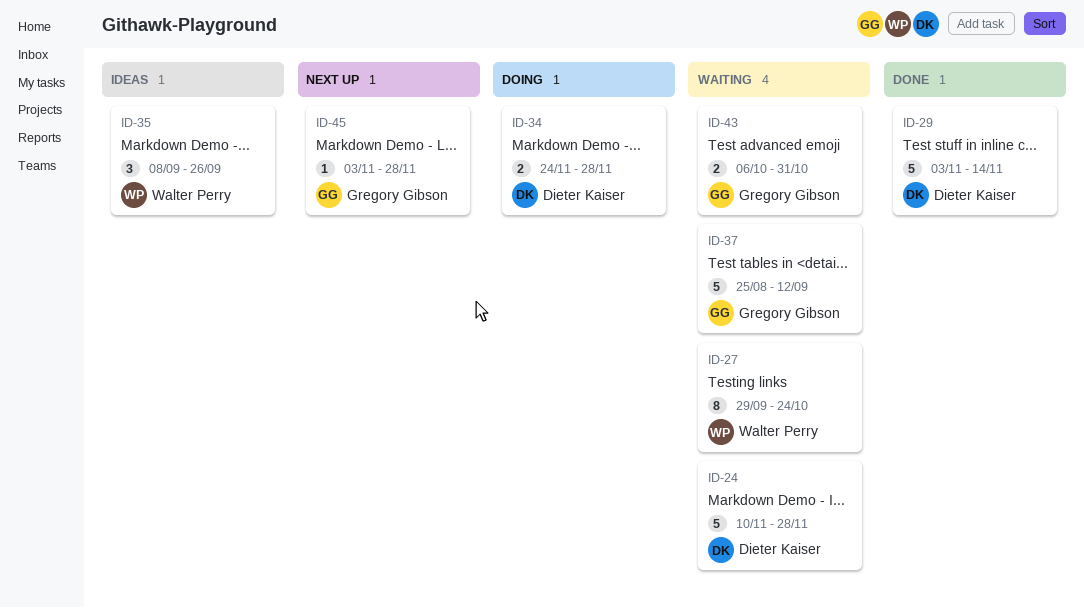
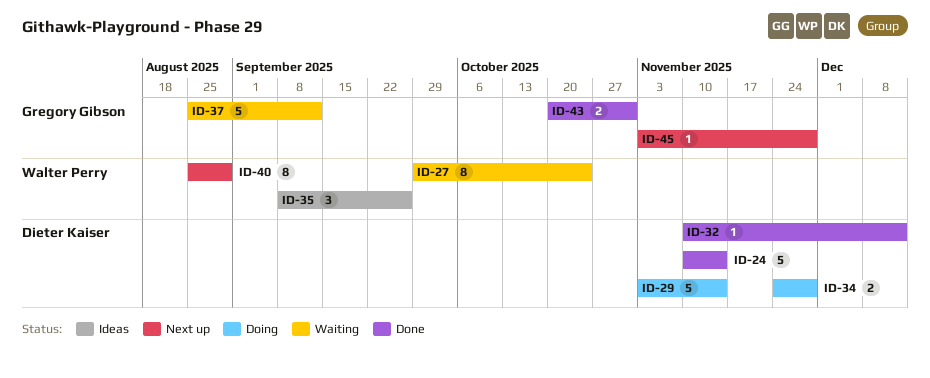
ID-24, status: Waiting -> Done
ID-24, due: Nov 28 -> Nov 14
ID-29, status: Done -> Doing
ID-32: none -> present
ID-40: none -> present
ID-43, status: Waiting -> Done
ID-43, start: Oct 6 -> Oct 20

